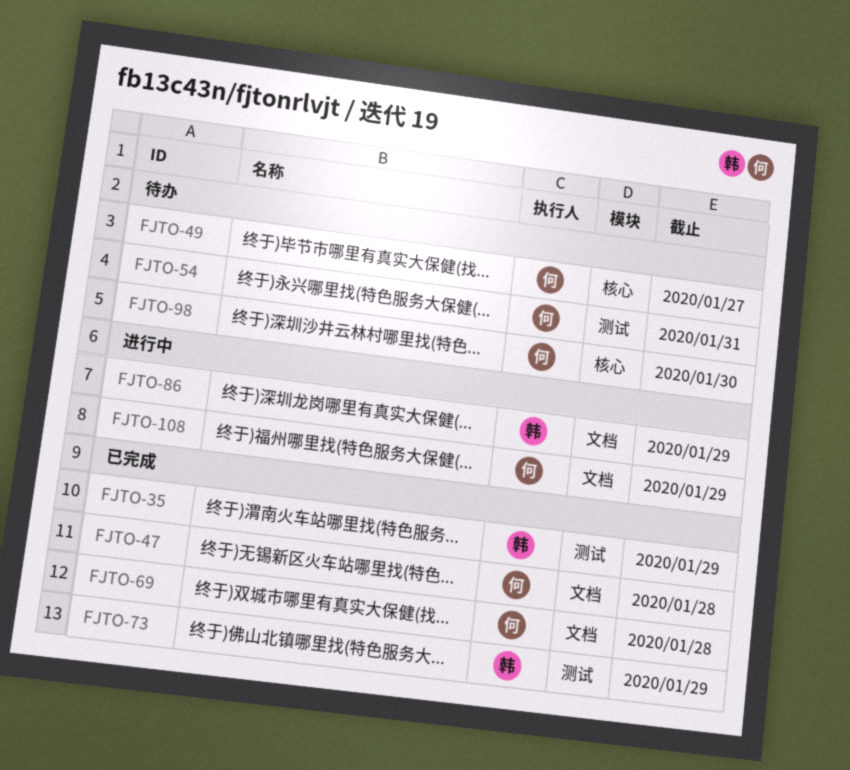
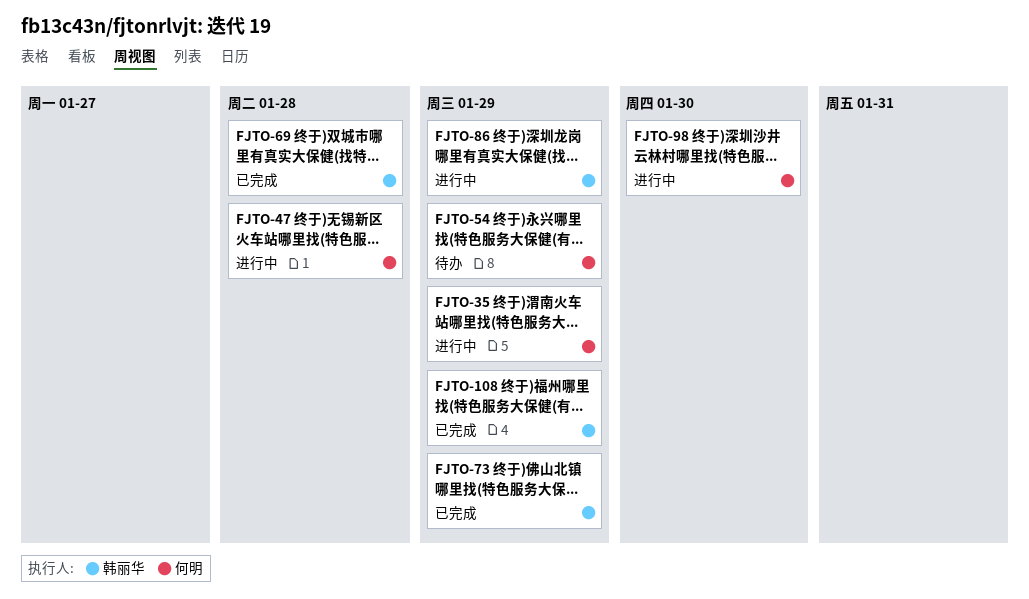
FJTO-35, status: 已完成 -> 进行中
FJTO-35, owner: 韩丽华 -> 何明
FJTO-47, status: 已完成 -> 进行中
FJTO-49: present -> none
FJTO-54, due: Jan 31 -> Jan 29
FJTO-69, owner: 何明 -> 韩丽华
FJTO-98, status: 待办 -> 进行中
FJTO-108, status: 进行中 -> 已完成
FJTO-108, owner: 何明 -> 韩丽华

